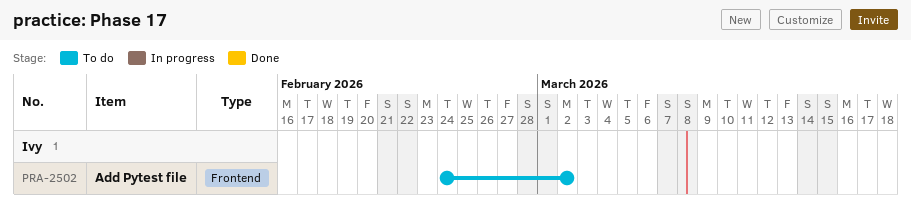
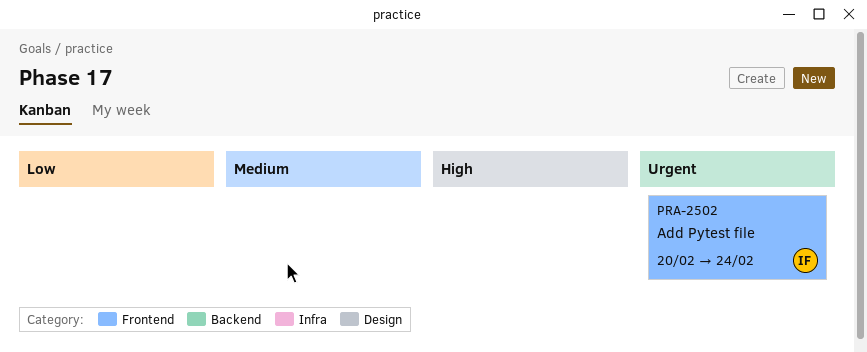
PRA-2502, start: Feb 24 -> Feb 20
PRA-2502, due: Mar 2 -> Feb 24

